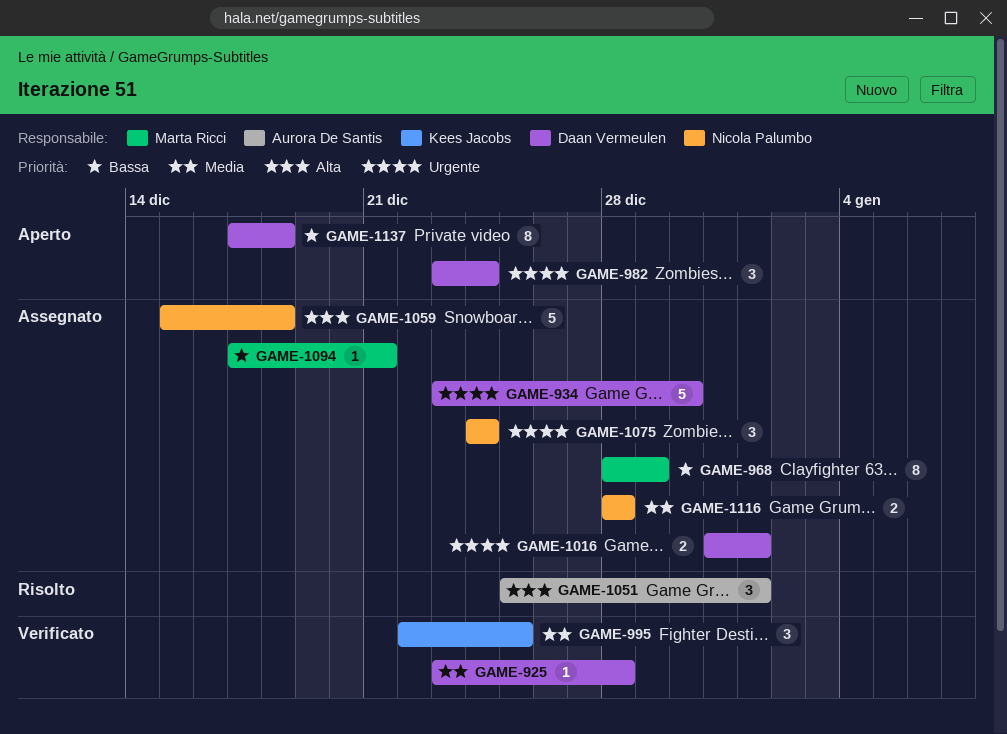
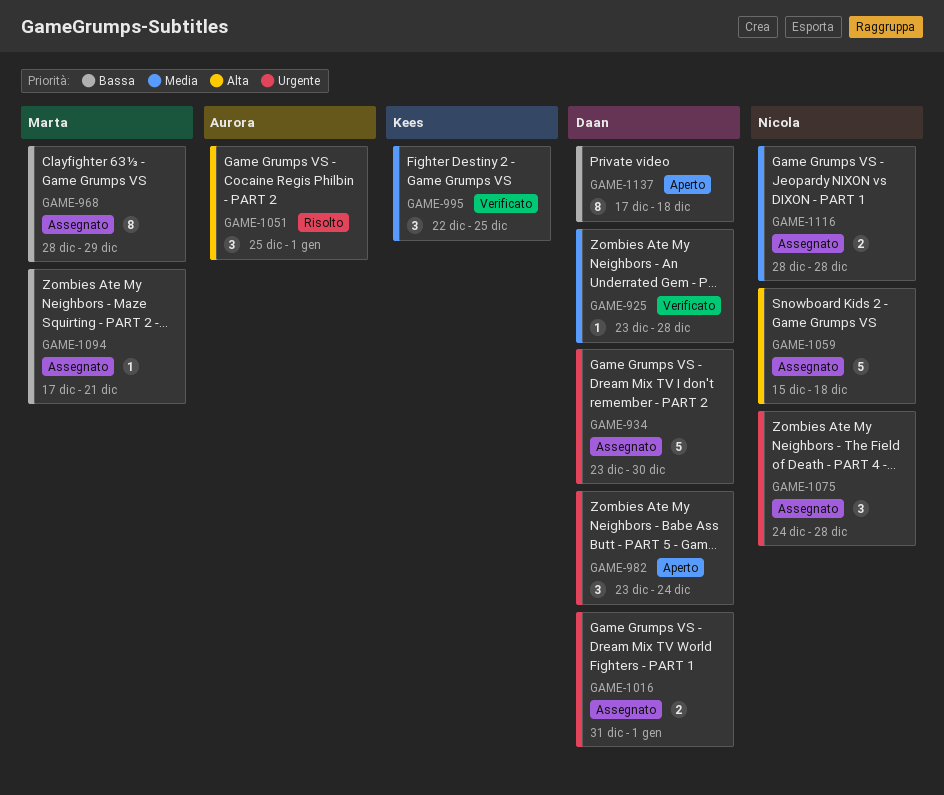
GAME-1075, due: Dec 24 -> Dec 28

